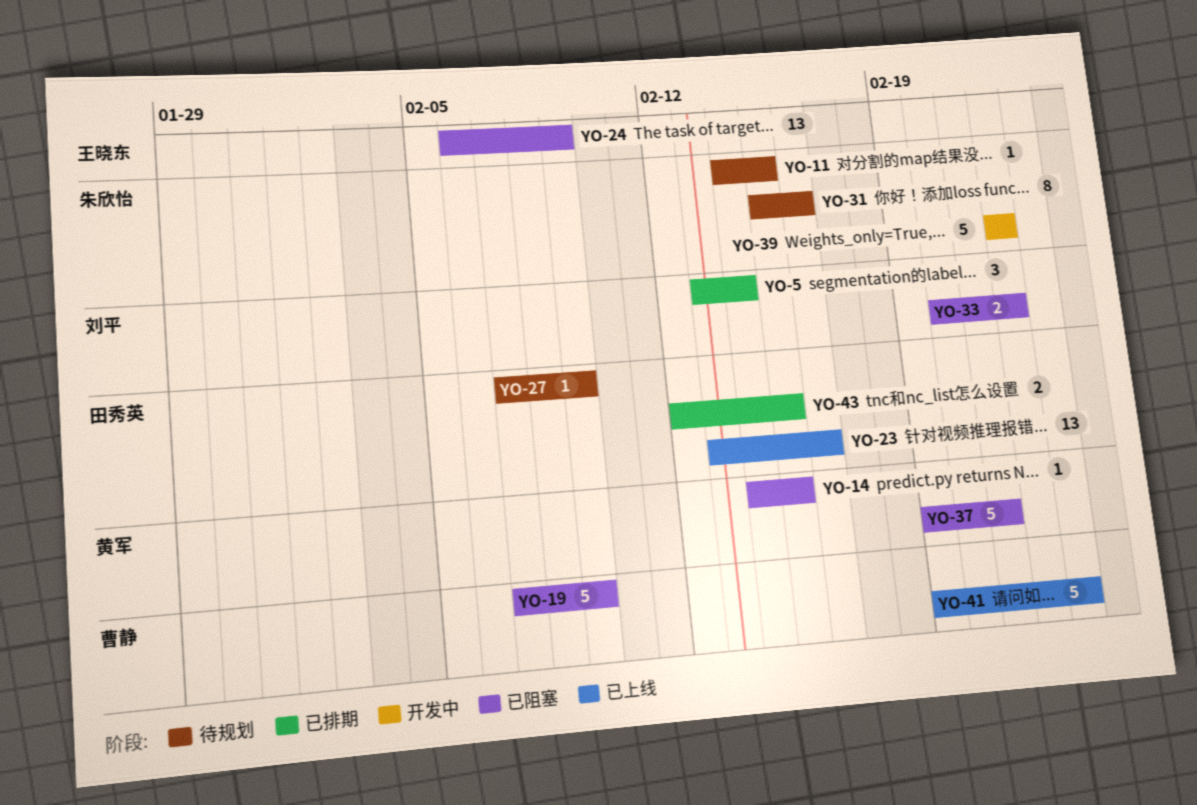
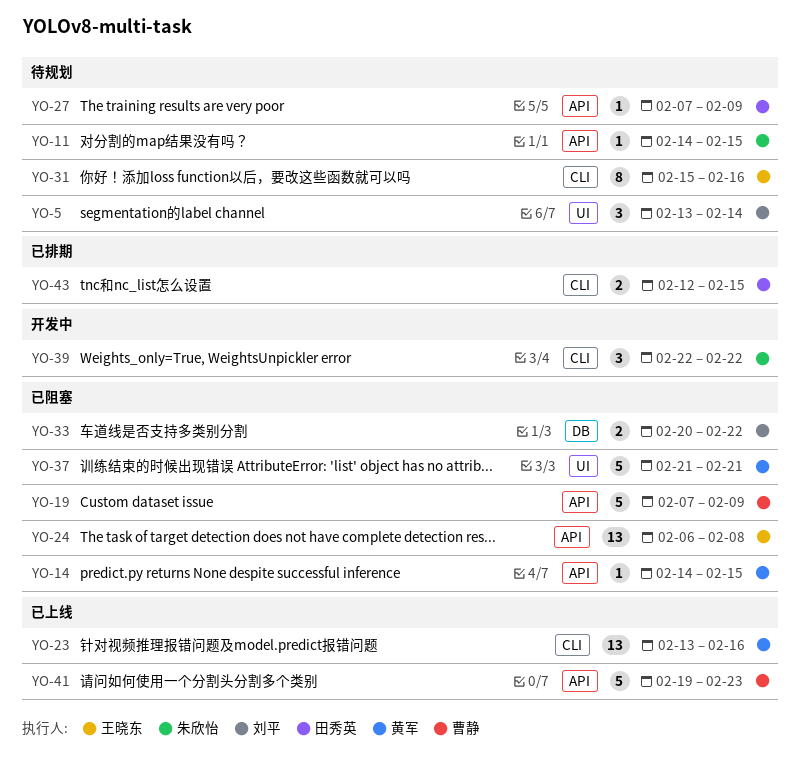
YO-5, status: 已排期 -> 待规划
YO-23, owner: 田秀英 -> 黄军
YO-24, due: Feb 9 -> Feb 8
YO-31, owner: 朱欣怡 -> 王晓东
YO-37, start: Feb 19 -> Feb 21
YO-39, estimate: 5 -> 3

